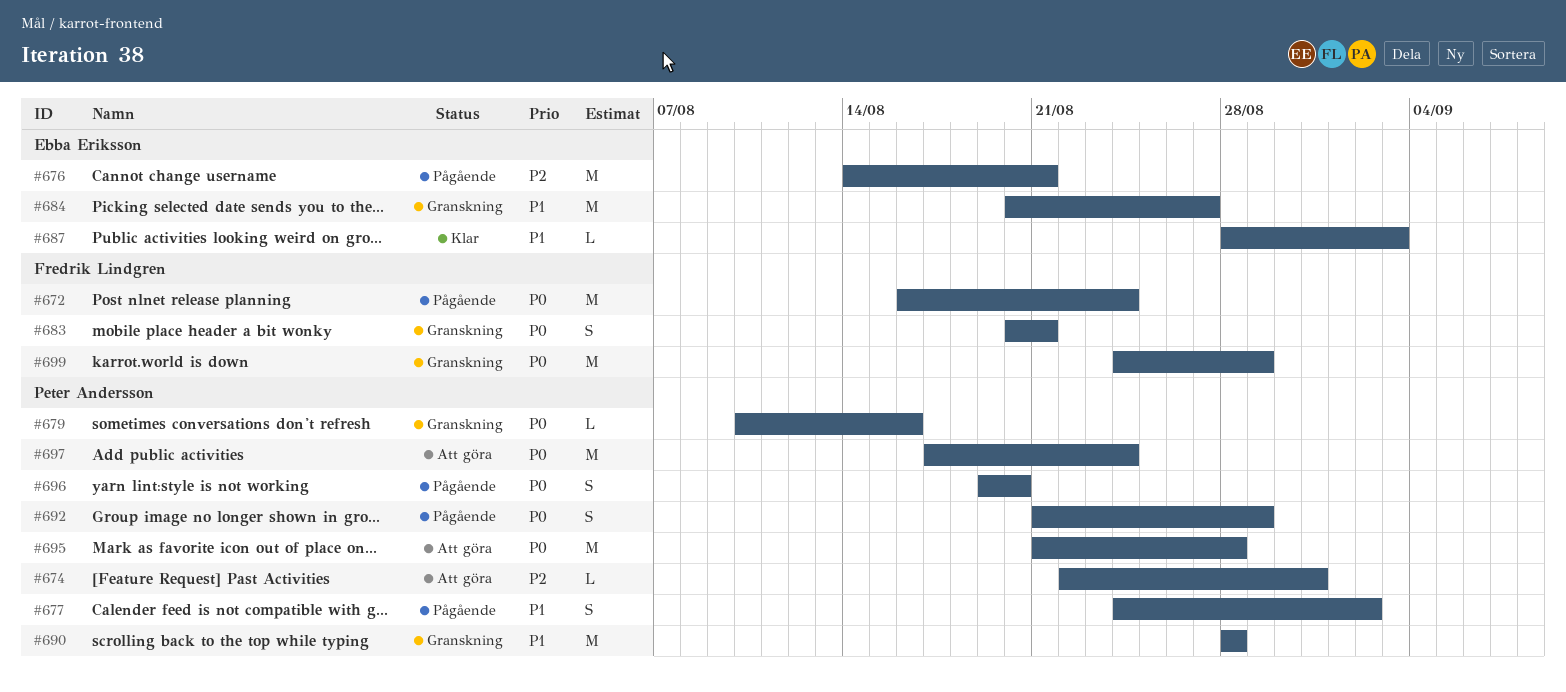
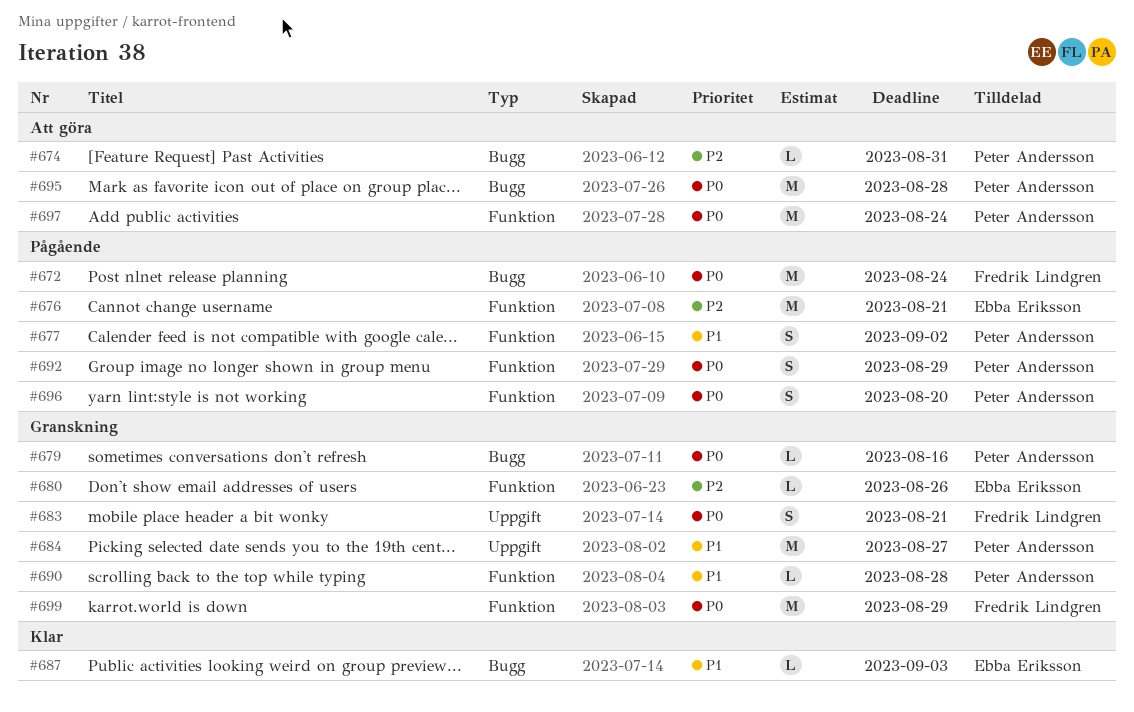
#680: none -> present
#684, owner: Ebba Eriksson -> Peter Andersson
#690, estimate: M -> L

